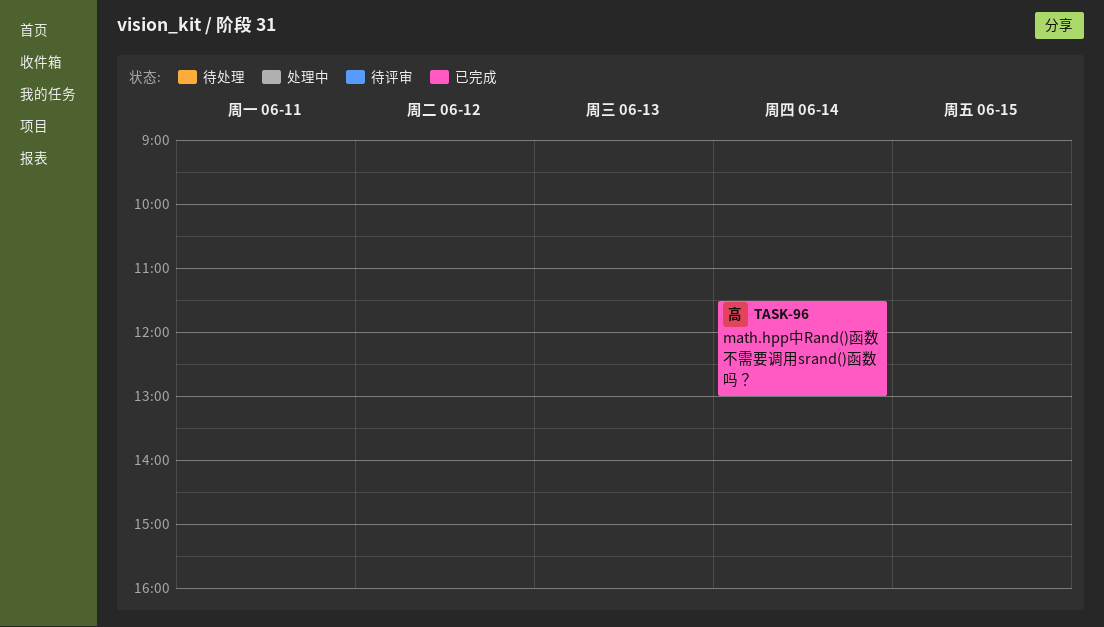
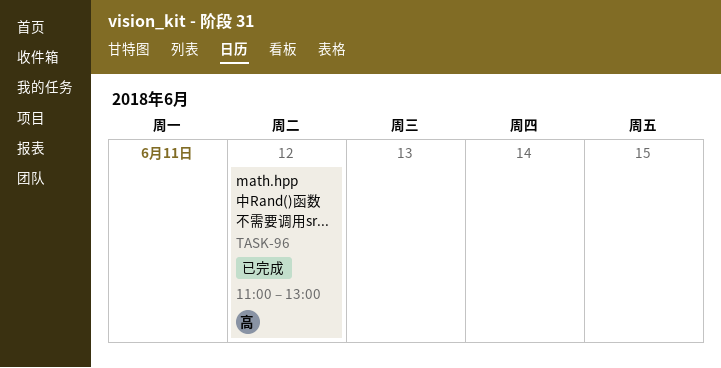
TASK-96, day: Jun 14 -> Jun 12
TASK-96, begins: 11:30 -> 11:00

